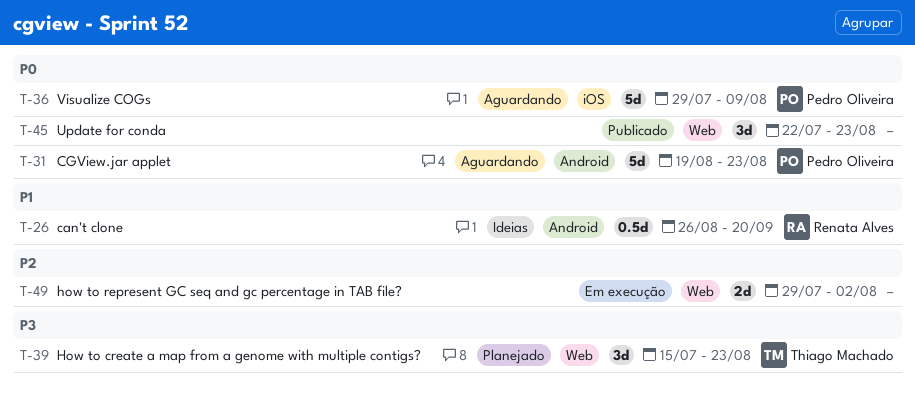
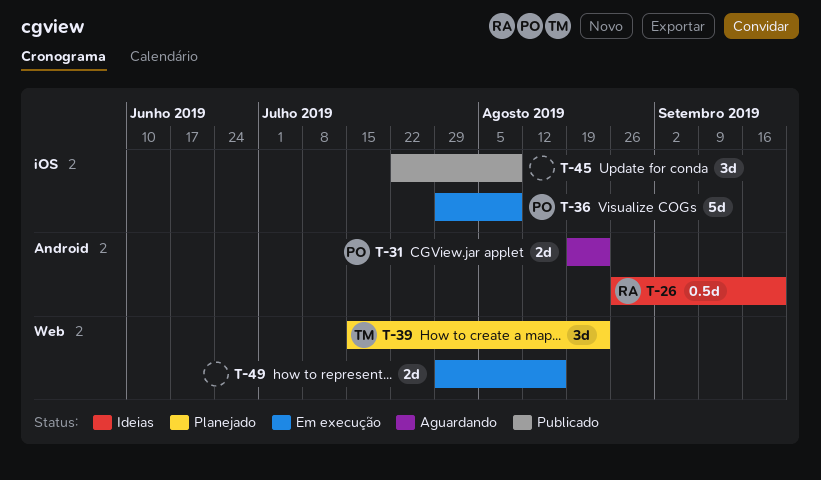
T-31, estimate: 5d -> 2d
T-36, status: Aguardando -> Em execução
T-45, label: Web -> iOS
T-45, due: Aug 23 -> Aug 9
T-49, due: Aug 2 -> Aug 16

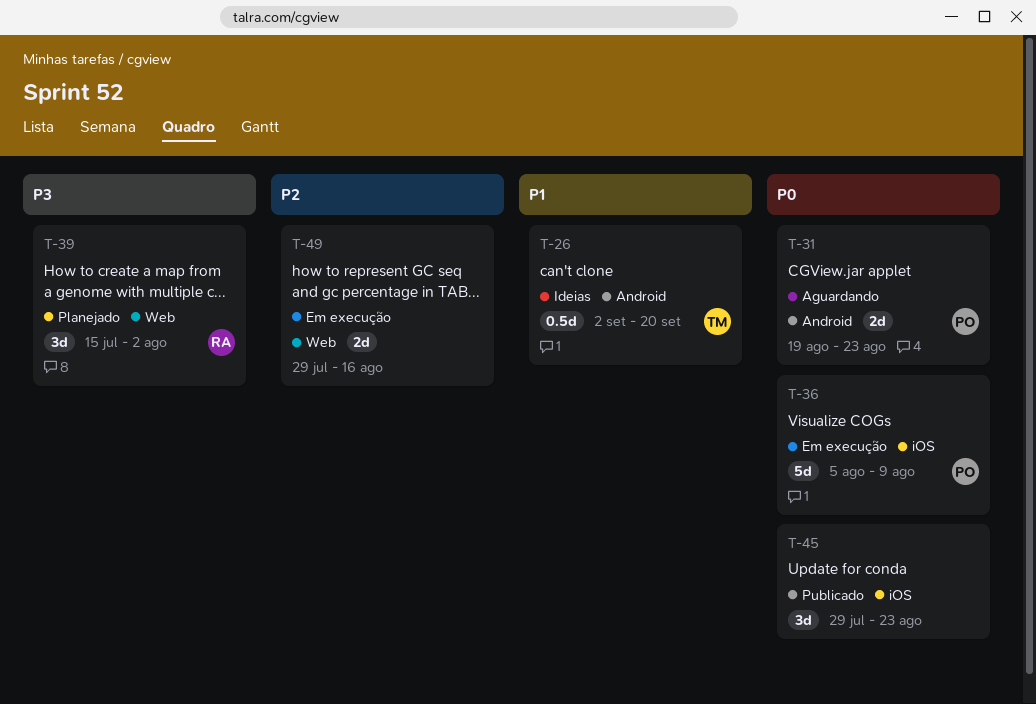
T-26, owner: RA -> TM
T-26, start: Aug 26 -> Sep 2
T-36, start: Jul 29 -> Aug 5
T-39, owner: TM -> RA
T-39, due: Aug 23 -> Aug 2
T-45, start: Jul 22 -> Jul 29
T-45, due: Aug 9 -> Aug 23

